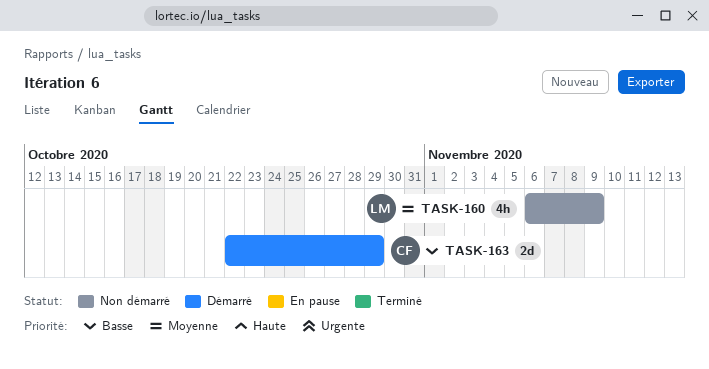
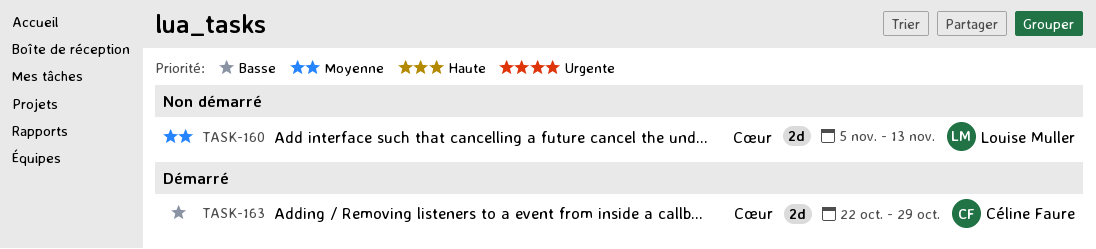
TASK-160, estimate: 4h -> 2d
TASK-160, start: Nov 6 -> Nov 5
TASK-160, due: Nov 9 -> Nov 13

